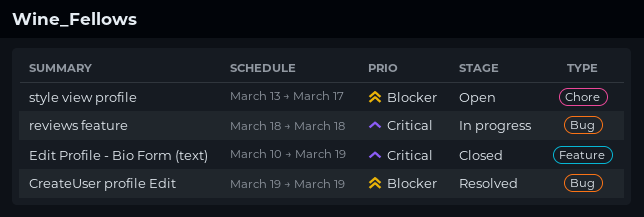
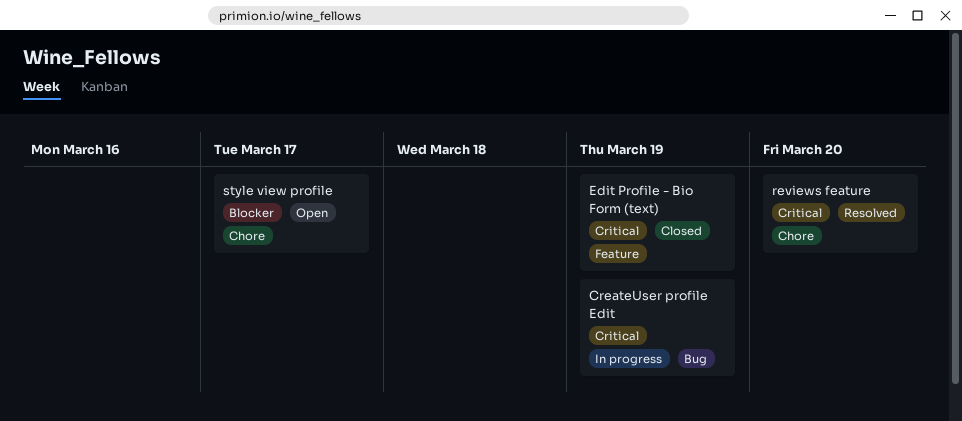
CreateUser profile Edit, status: Resolved -> In progress
CreateUser profile Edit, priority: Blocker -> Critical
reviews feature, status: In progress -> Resolved
reviews feature, label: Bug -> Chore
reviews feature, due: Mar 18 -> Mar 20

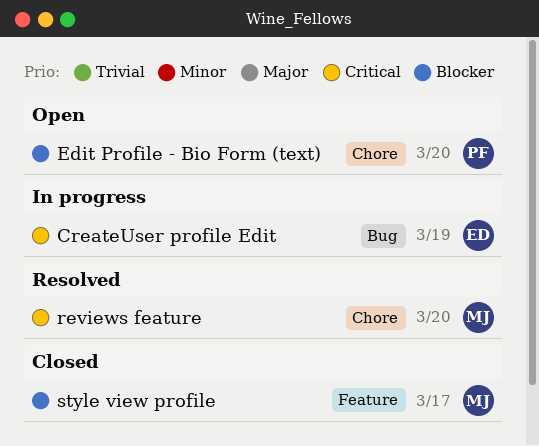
Edit Profile - Bio Form (text), status: Closed -> Open
Edit Profile - Bio Form (text), priority: Critical -> Blocker
Edit Profile - Bio Form (text), label: Feature -> Chore
Edit Profile - Bio Form (text), due: Mar 19 -> Mar 20
style view profile, status: Open -> Closed
style view profile, label: Chore -> Feature

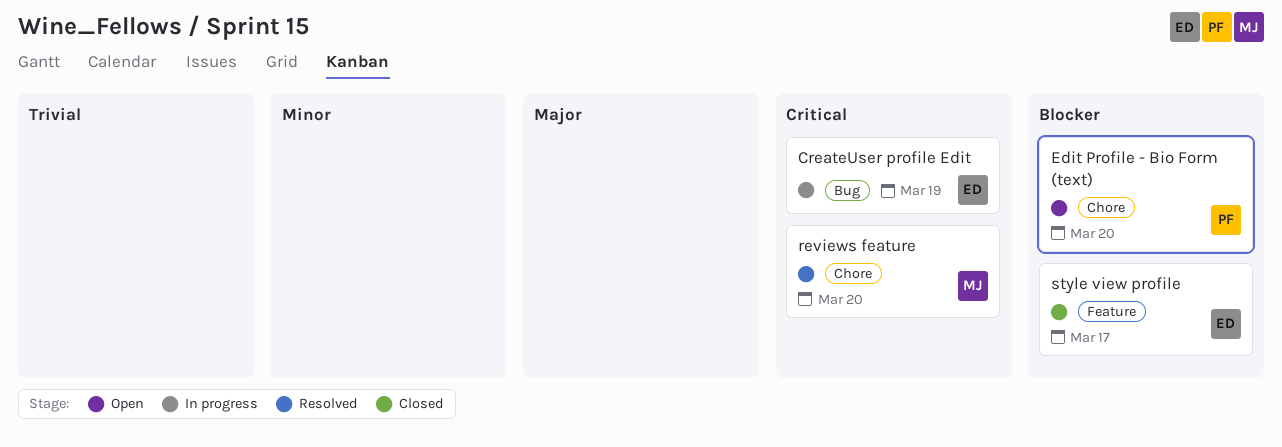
style view profile, owner: MJ -> ED

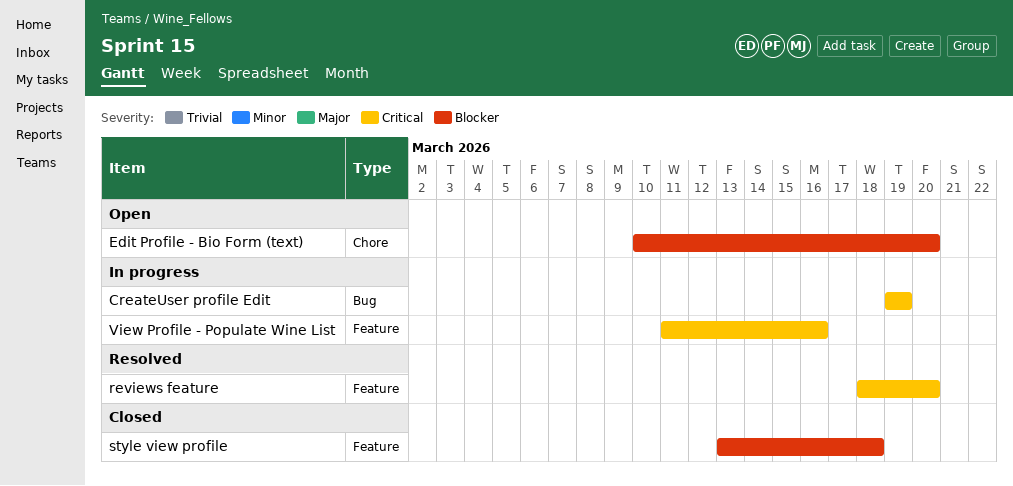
reviews feature, label: Chore -> Feature
style view profile, due: Mar 17 -> Mar 18
View Profile - Populate Wine List: none -> present

